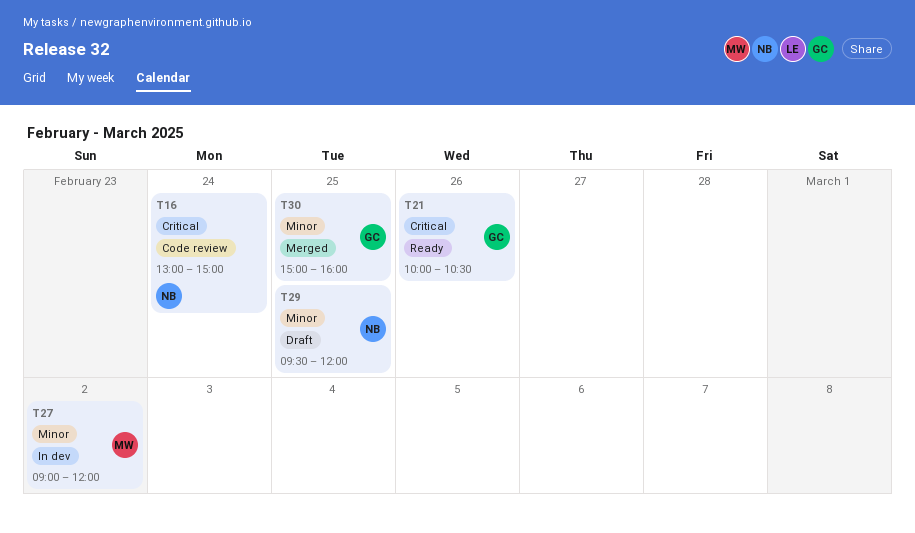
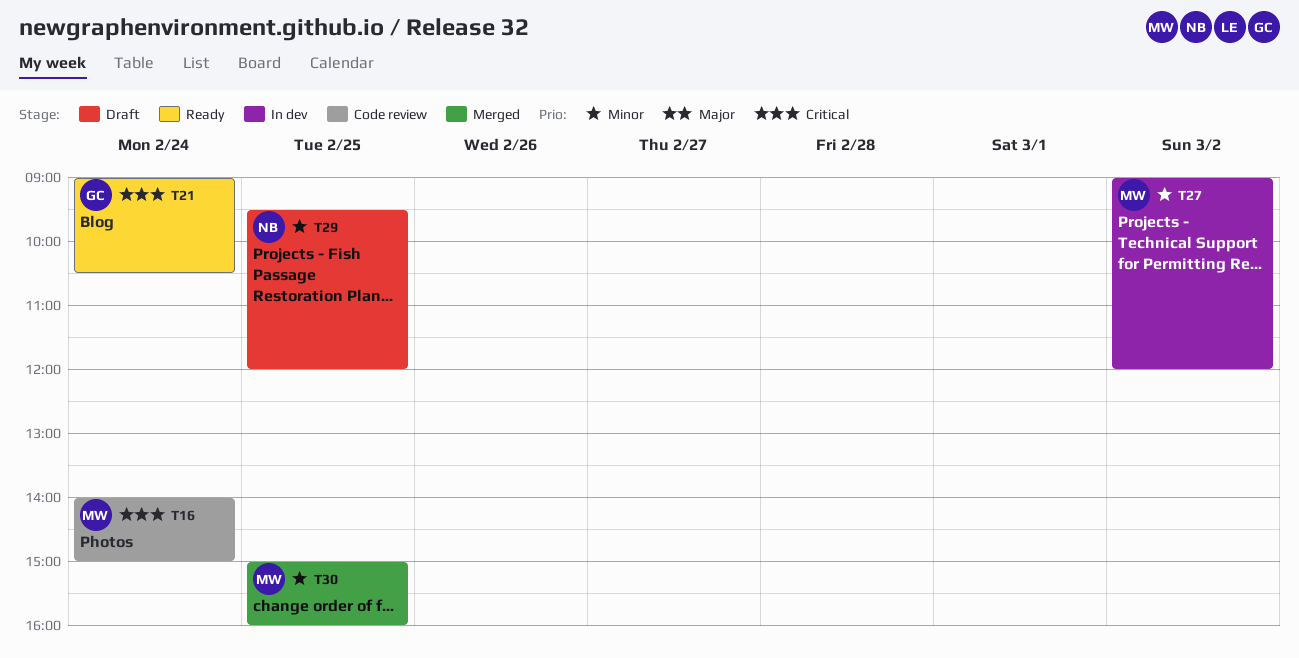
T16, owner: NB -> MW
T16, begins: 13:00 -> 14:00
T21, day: Feb 26 -> Feb 24
T21, begins: 10:00 -> 09:00
T30, owner: GC -> MW

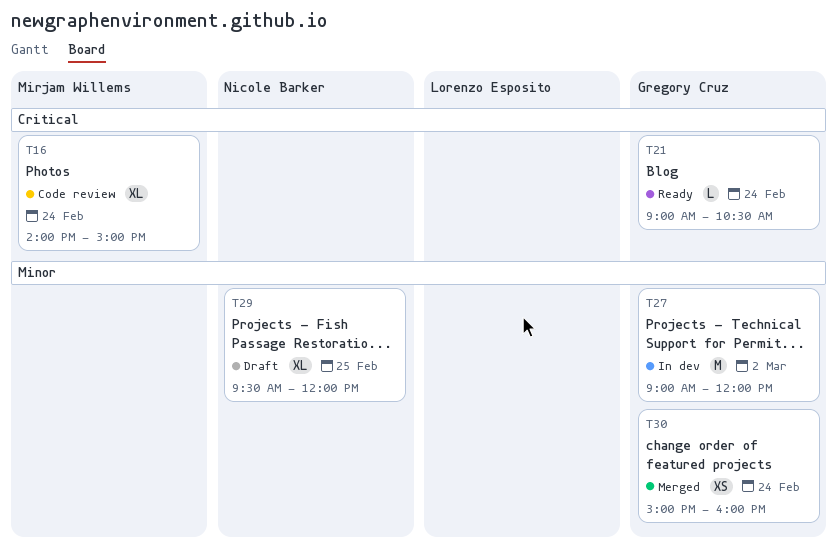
T27, owner: Mirjam Willems -> Gregory Cruz
T30, owner: Mirjam Willems -> Gregory Cruz
T30, day: Feb 25 -> Feb 24

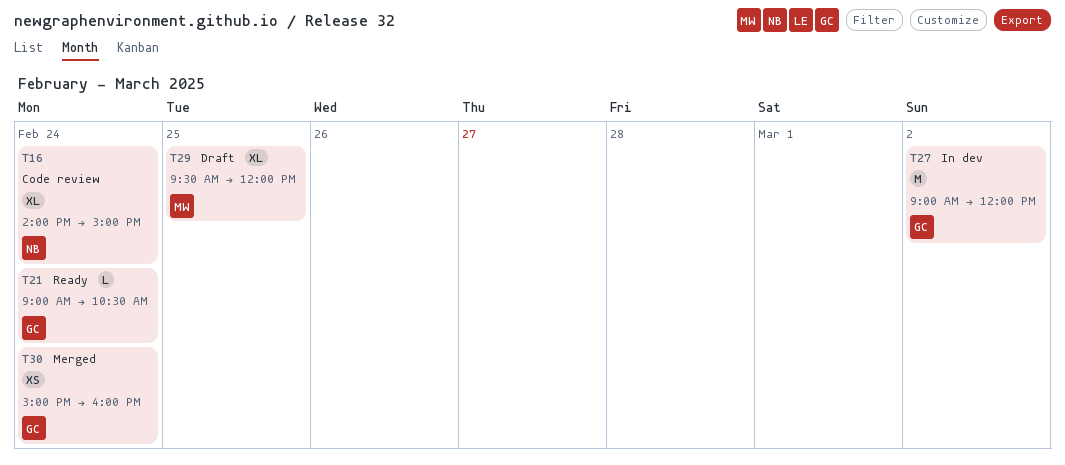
T16, owner: Mirjam Willems -> Nicole Barker
T29, owner: Nicole Barker -> Mirjam Willems

